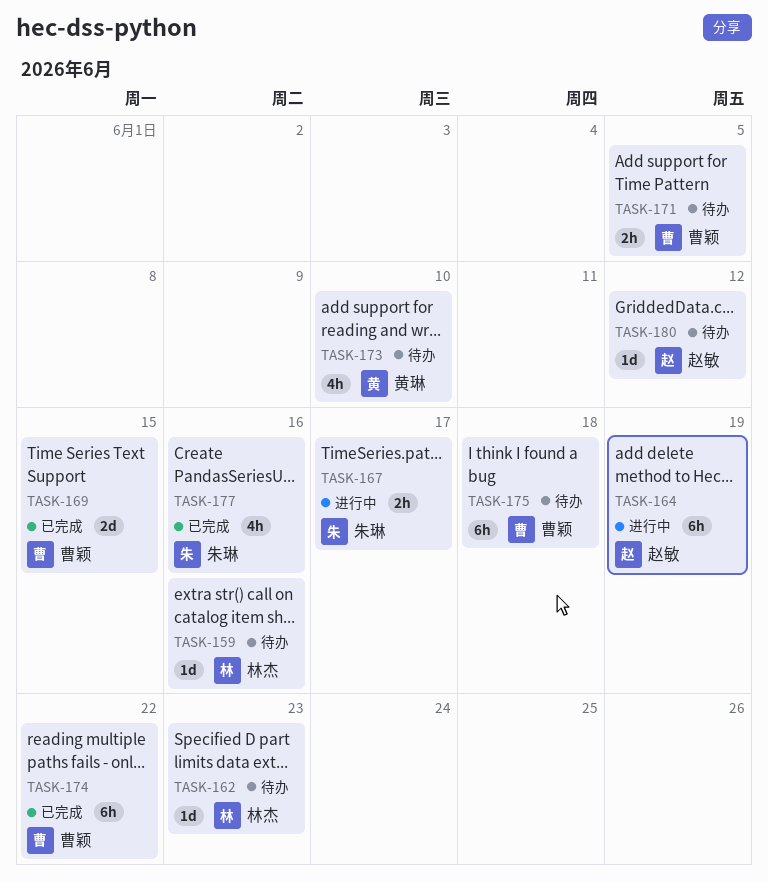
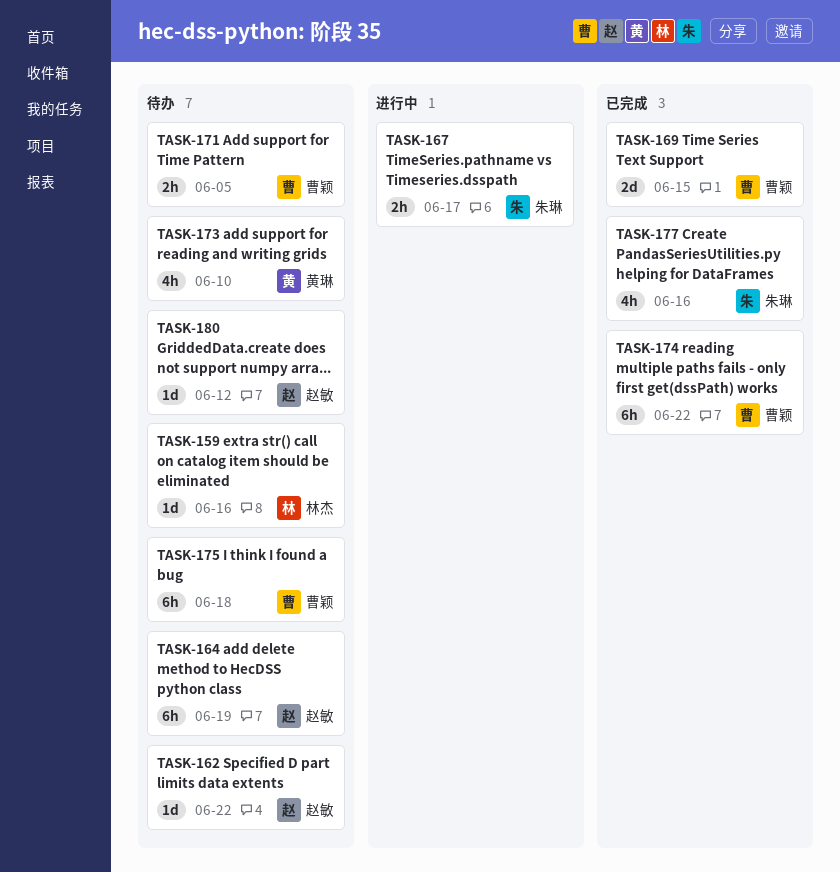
TASK-162, owner: 林杰 -> 赵敏
TASK-162, due: Jun 23 -> Jun 22
TASK-164, status: 进行中 -> 待办

